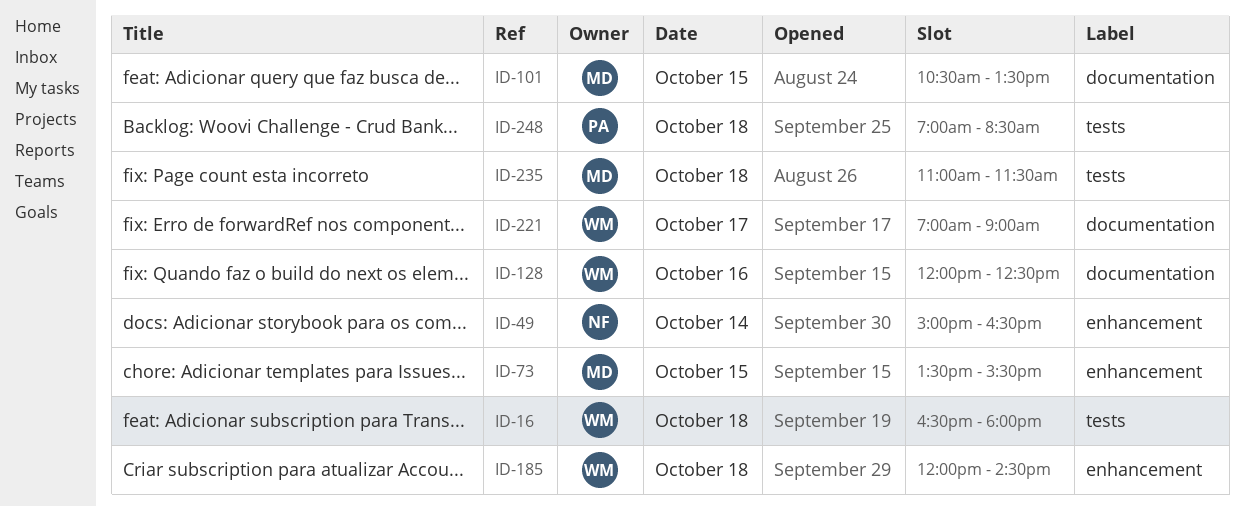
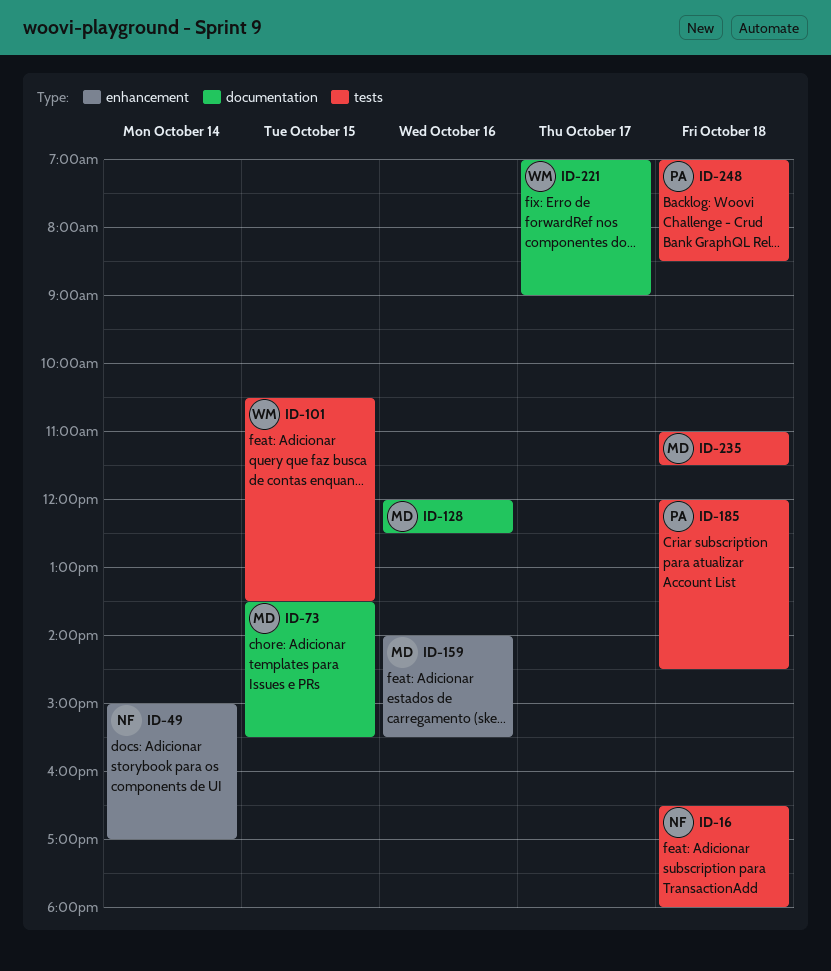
ID-16, owner: WM -> NF
ID-49, ends: 16:30 -> 17:00
ID-73, label: enhancement -> documentation
ID-101, owner: MD -> WM
ID-101, label: documentation -> tests
ID-128, owner: WM -> MD
ID-159: none -> present
ID-185, owner: WM -> PA
ID-185, label: enhancement -> tests

